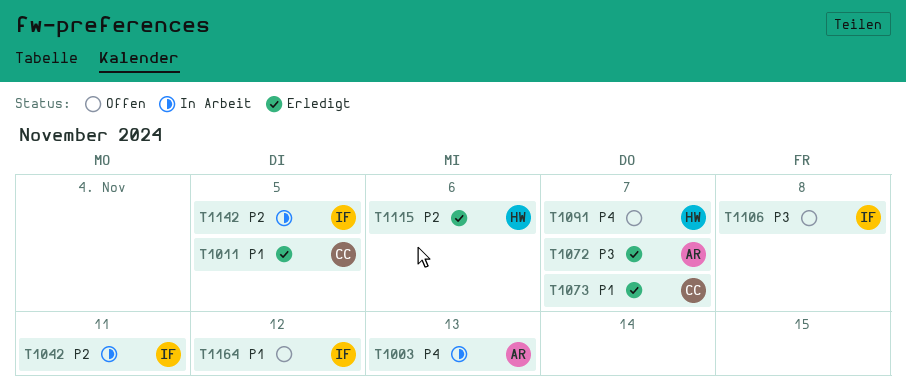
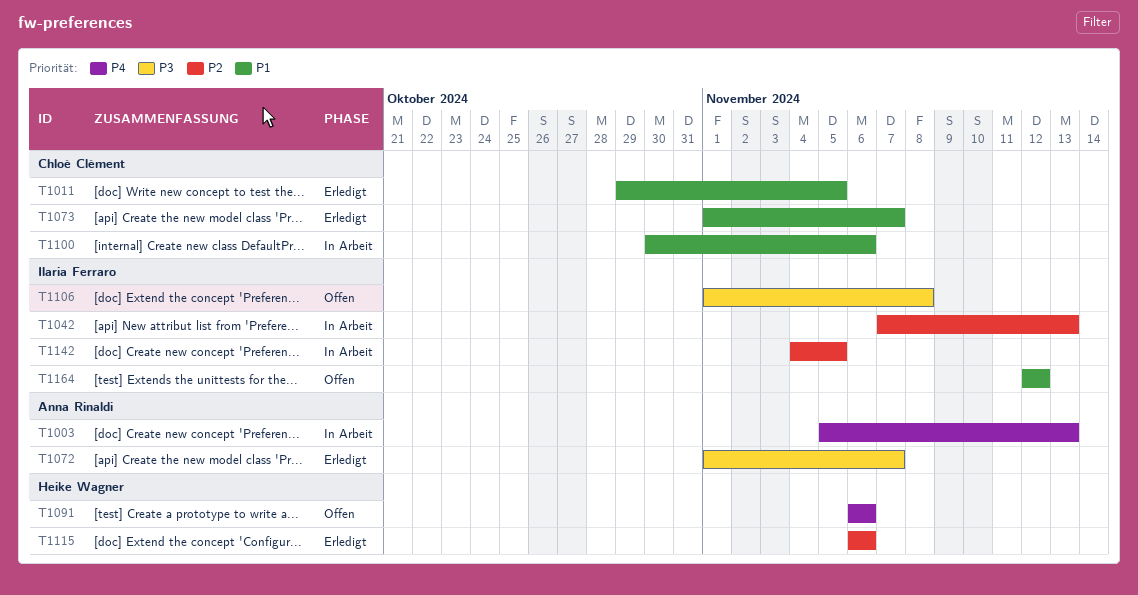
T1042, due: Nov 11 -> Nov 13
T1091, due: Nov 7 -> Nov 6
T1100: none -> present

